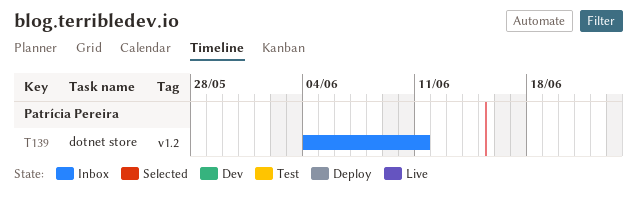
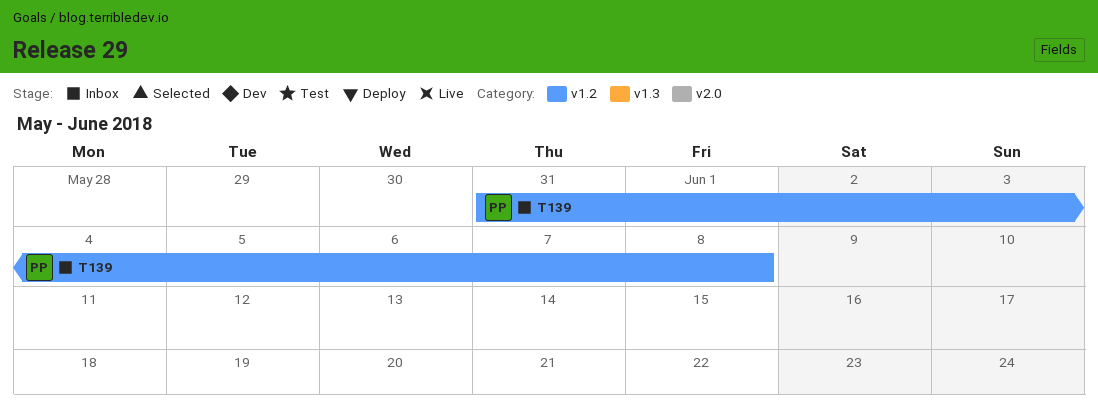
T139, start: Jun 4 -> May 31
T139, due: Jun 11 -> Jun 8

